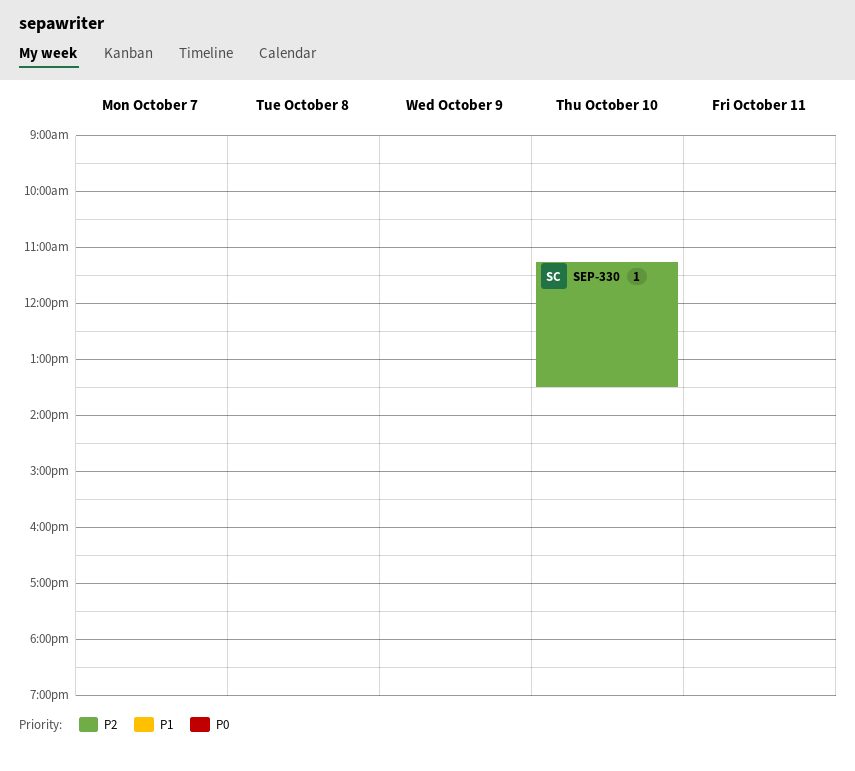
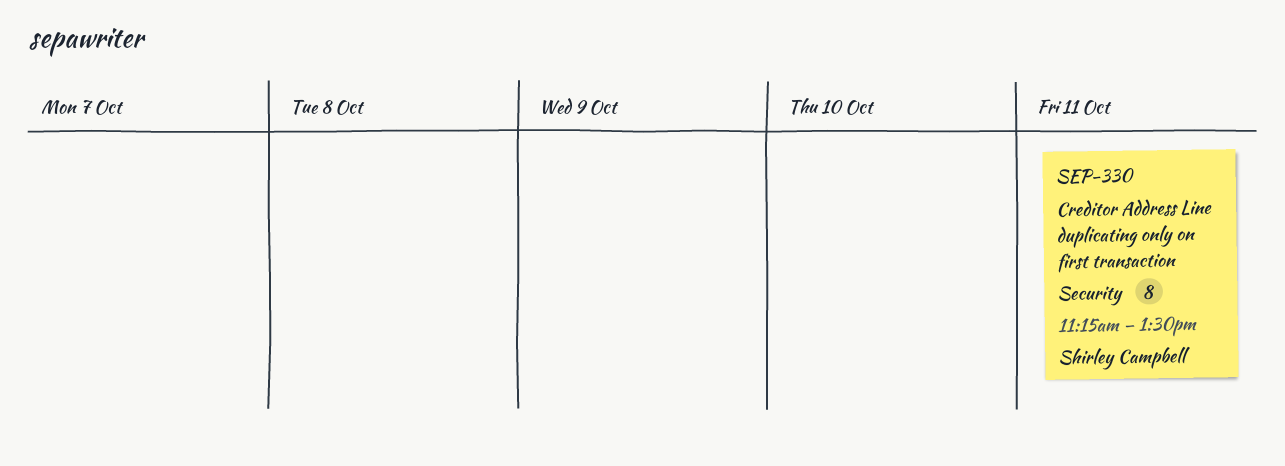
SEP-330, estimate: 1 -> 8
SEP-330, day: Oct 10 -> Oct 11

